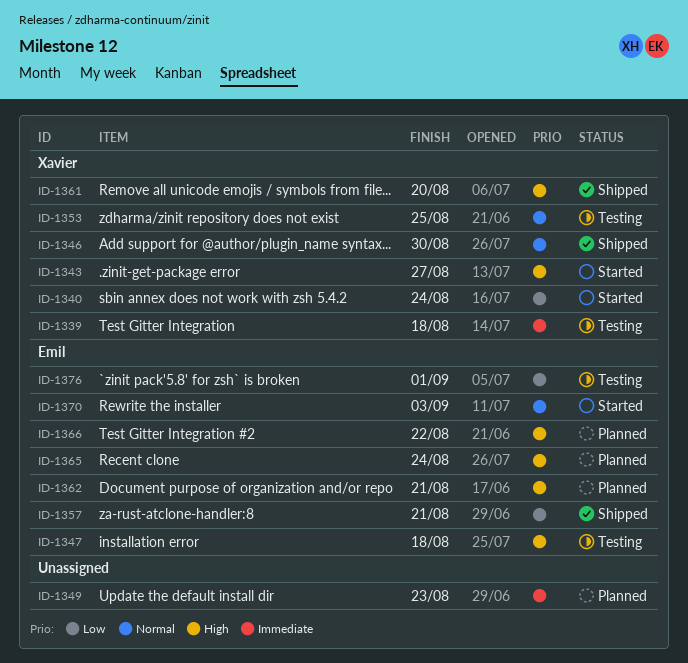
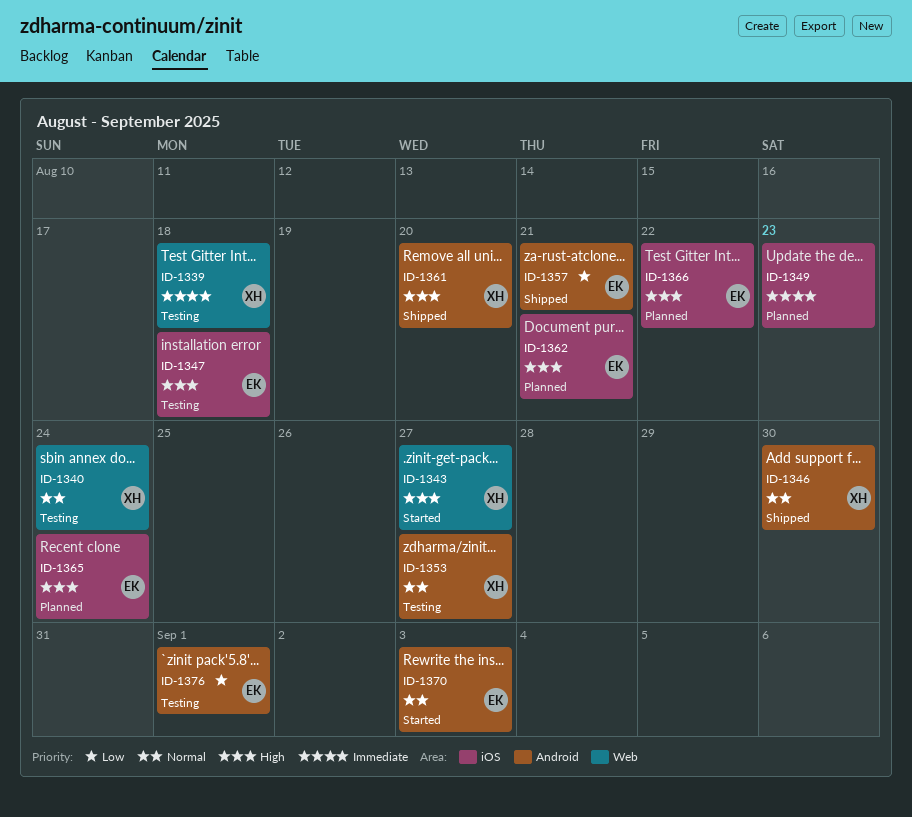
ID-1340, status: Started -> Testing
ID-1340, priority: Low -> Normal
ID-1353, due: Aug 25 -> Aug 27

